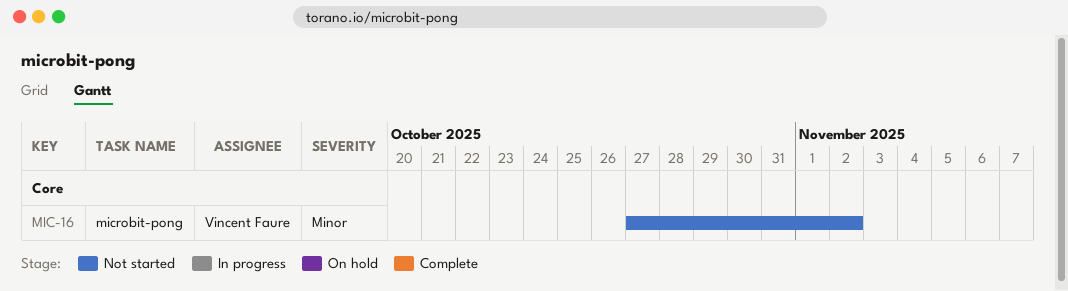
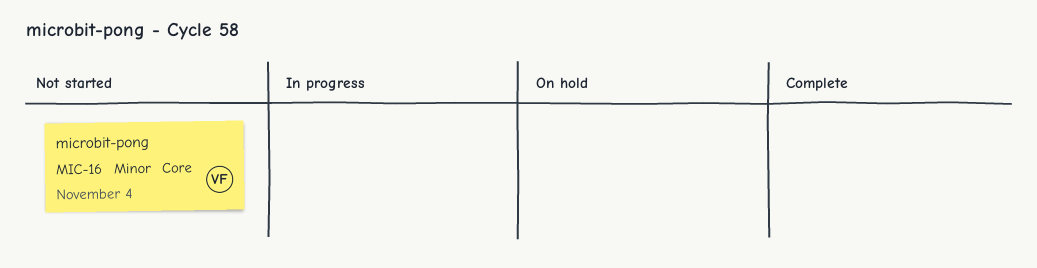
MIC-16, due: Nov 2 -> Nov 4

